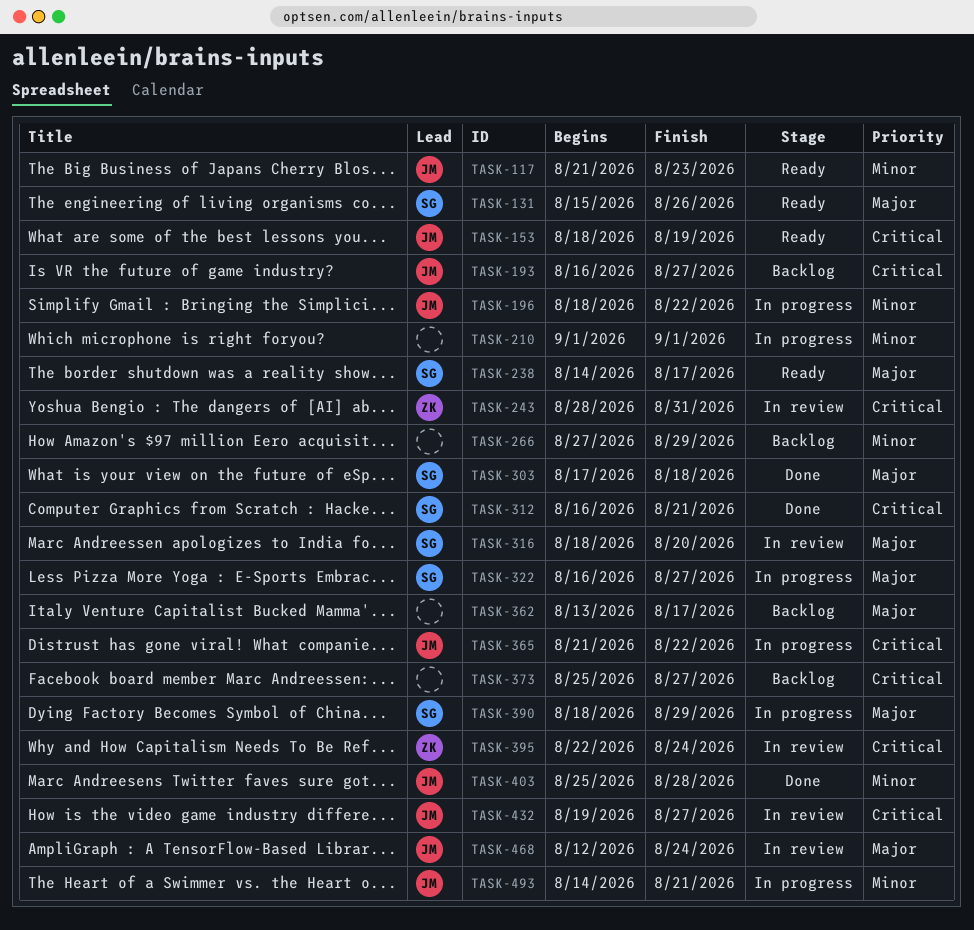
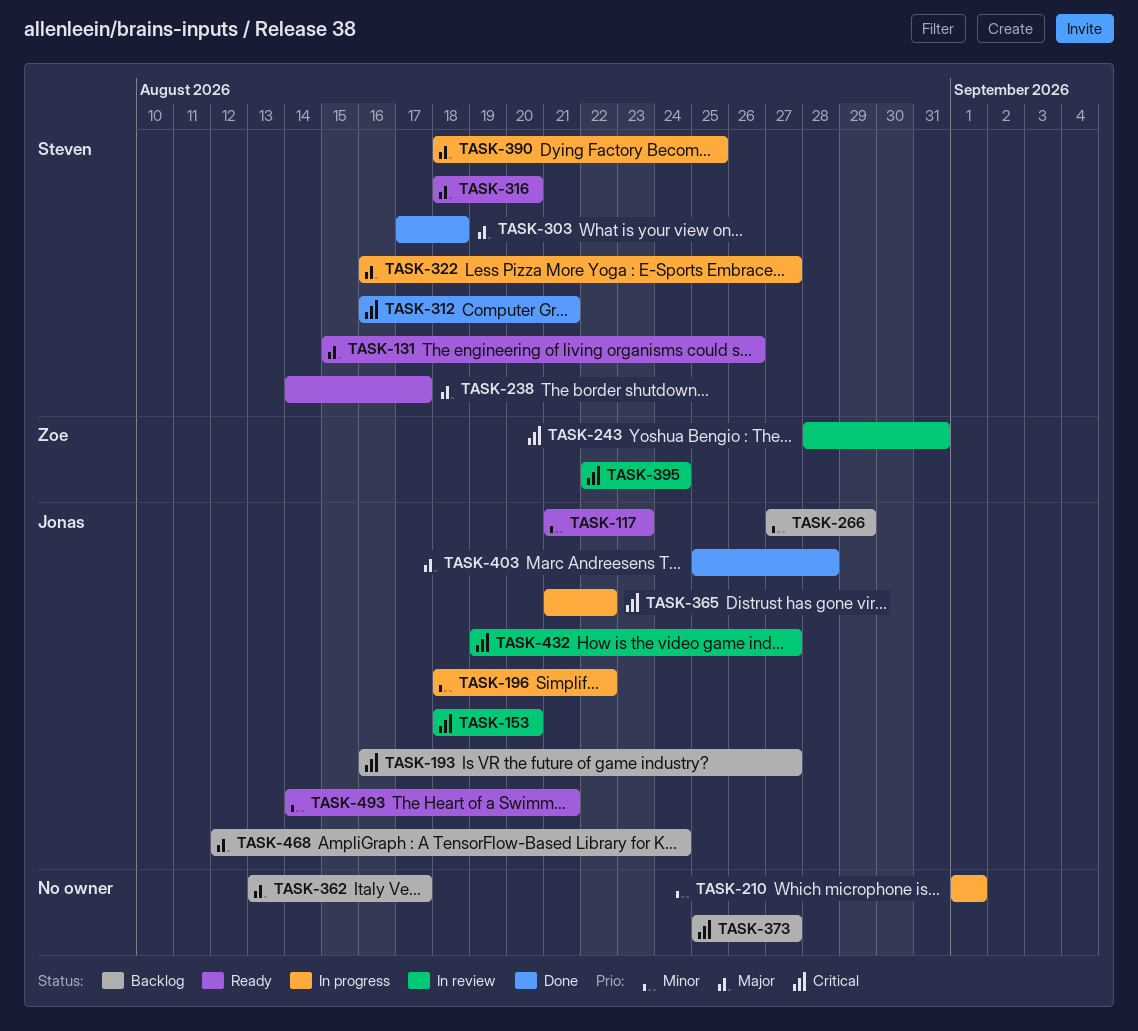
TASK-153, status: Ready -> In review
TASK-153, due: Aug 19 -> Aug 20
TASK-266, owner: none -> Jonas
TASK-316, status: In review -> Ready
TASK-390, due: Aug 29 -> Aug 25
TASK-403, priority: Minor -> Major
TASK-468, status: In review -> Backlog
TASK-493, status: In progress -> Ready

